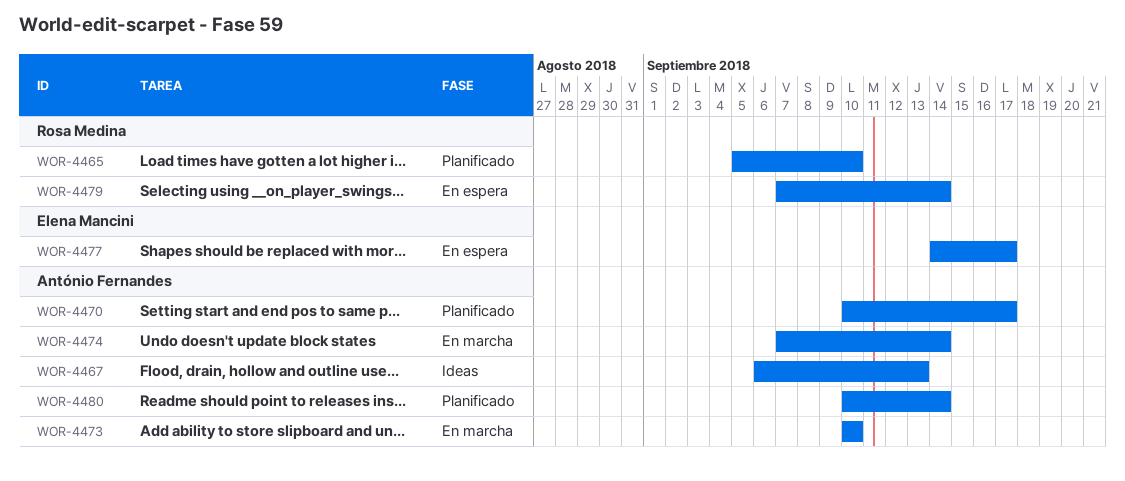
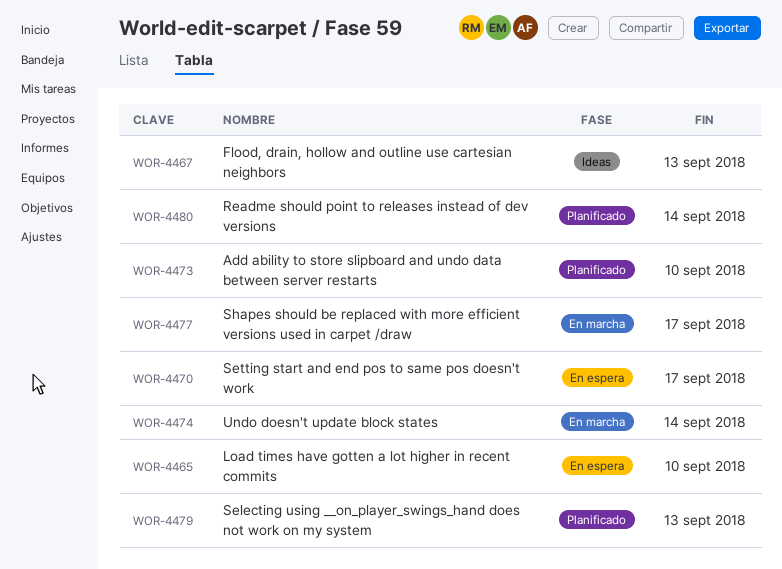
WOR-4465, status: Planificado -> En espera
WOR-4470, status: Planificado -> En espera
WOR-4473, status: En marcha -> Planificado
WOR-4477, status: En espera -> En marcha
WOR-4479, status: En espera -> Planificado
WOR-4479, due: Sep 14 -> Sep 13

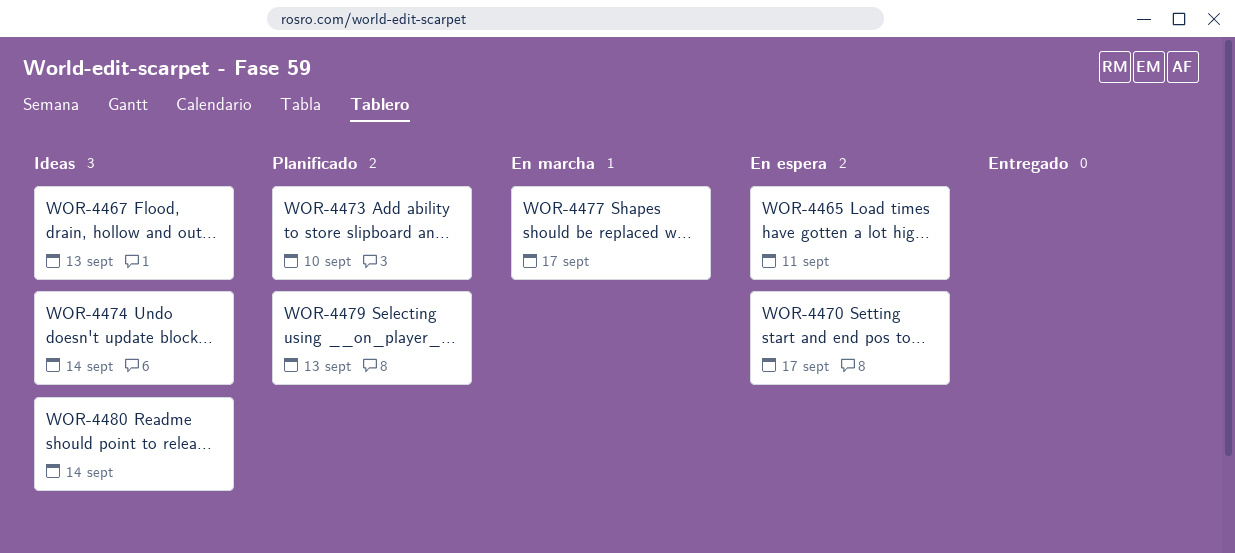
WOR-4465, due: Sep 10 -> Sep 11
WOR-4474, status: En marcha -> Ideas
WOR-4480, status: Planificado -> Ideas

